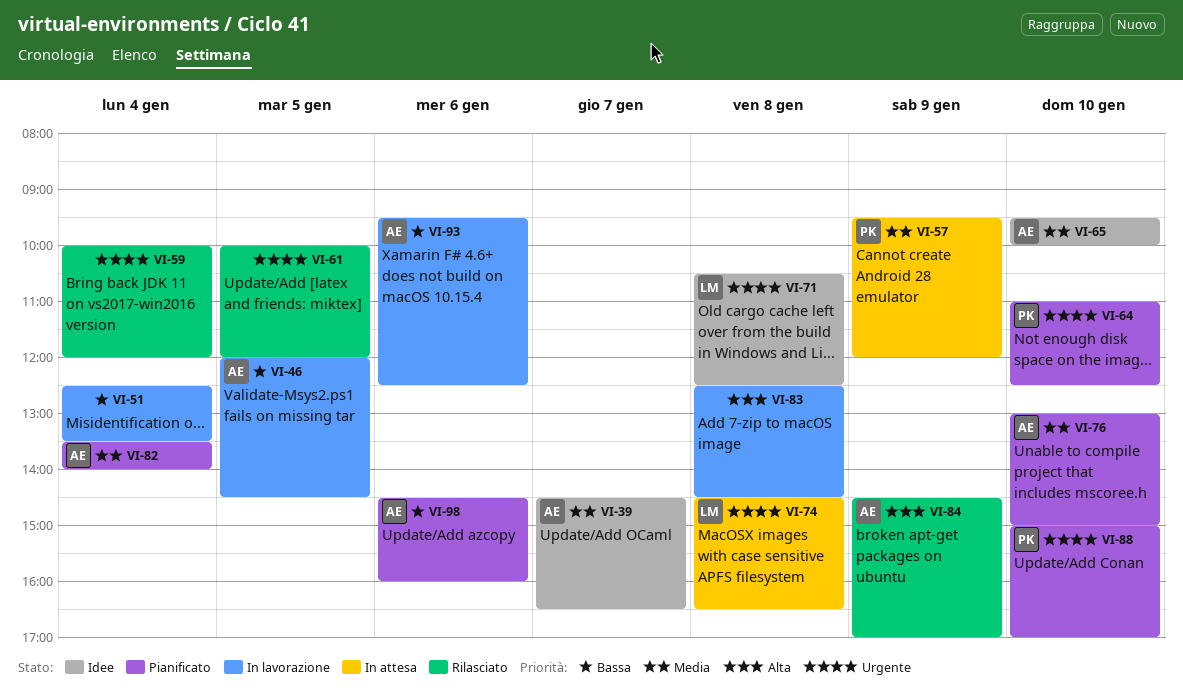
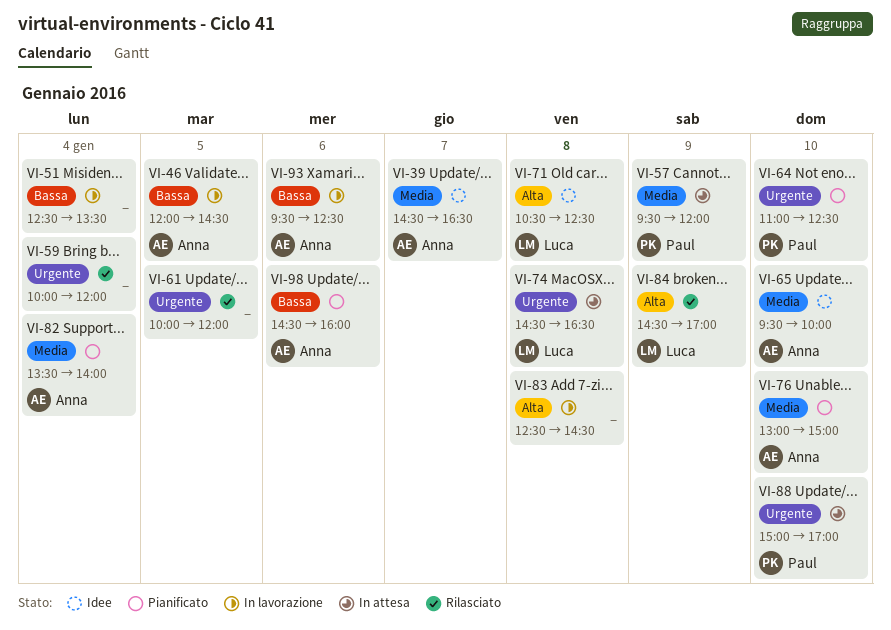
VI-71, priority: Urgente -> Alta
VI-84, owner: Anna -> Luca
VI-88, status: Pianificato -> In attesa

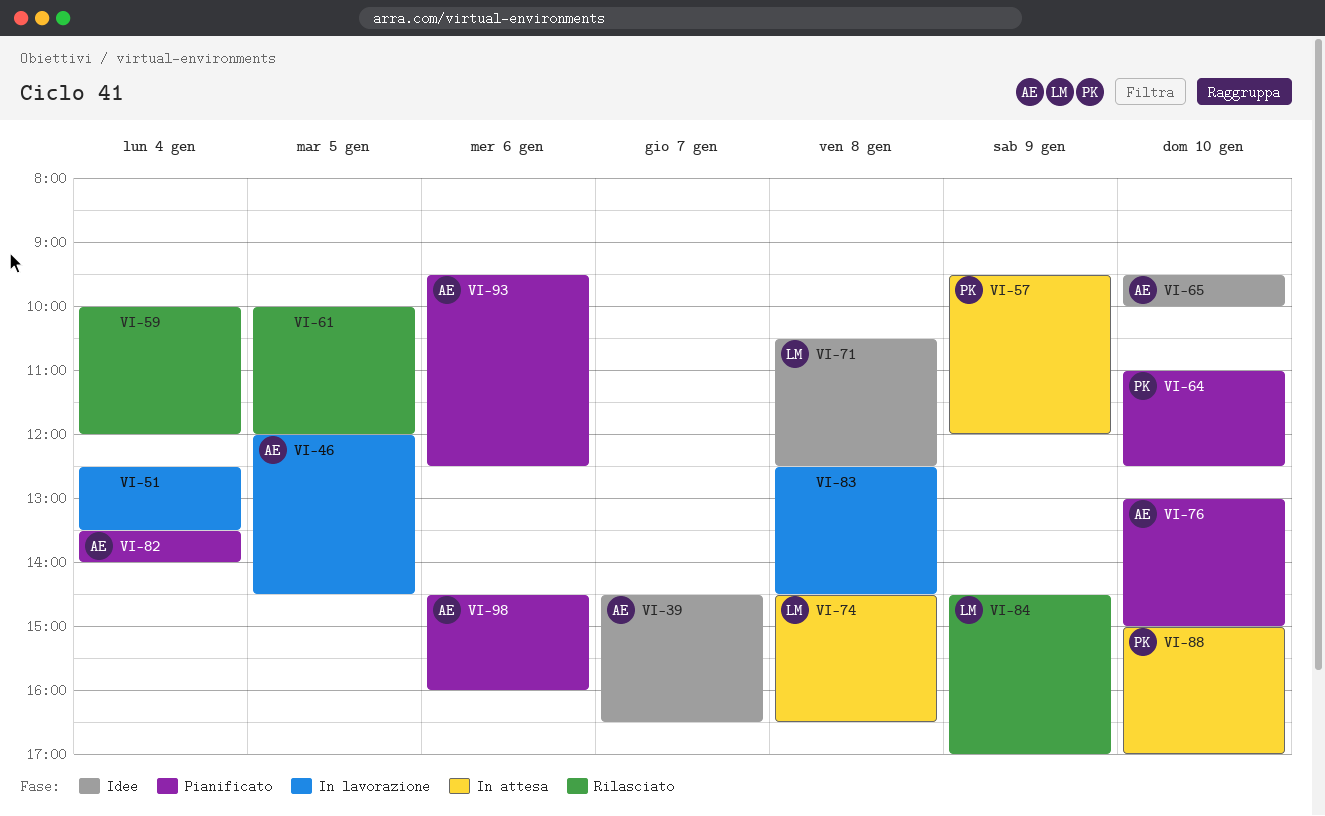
VI-93, status: In lavorazione -> Pianificato

